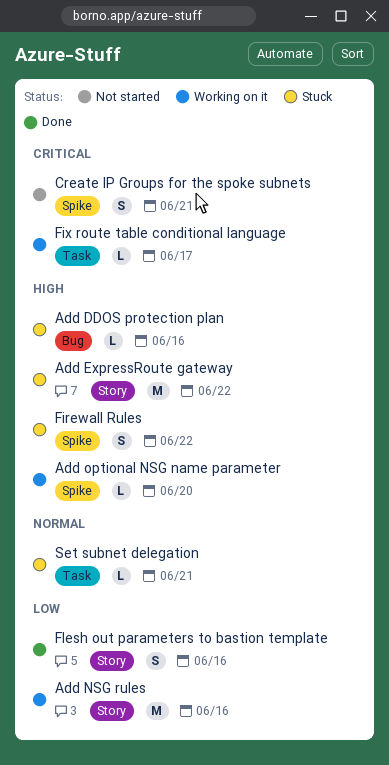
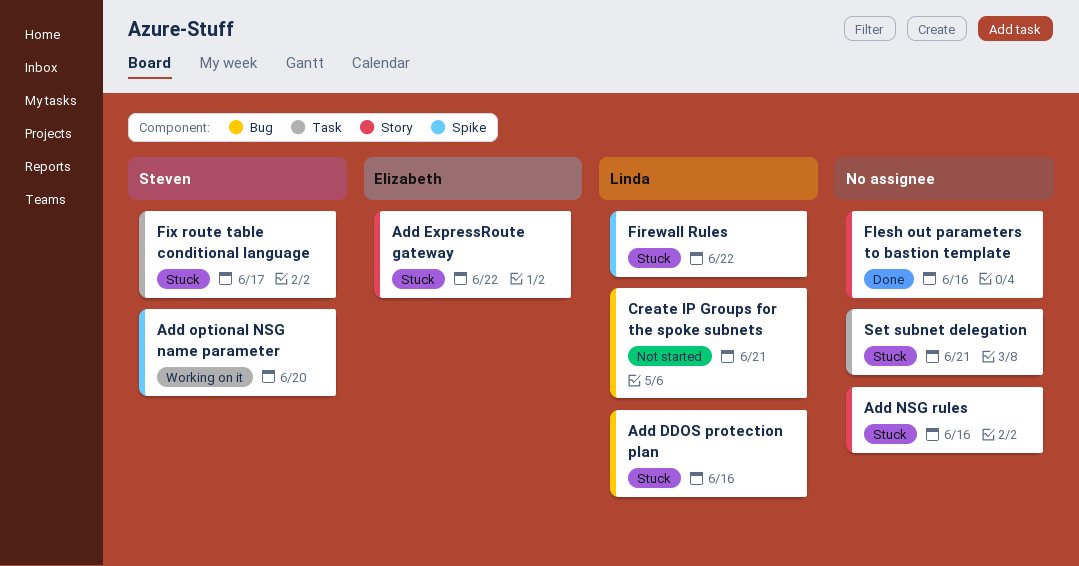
Add NSG rules, status: Working on it -> Stuck
Create IP Groups for the spoke subnets, label: Spike -> Bug
Fix route table conditional language, status: Working on it -> Stuck

